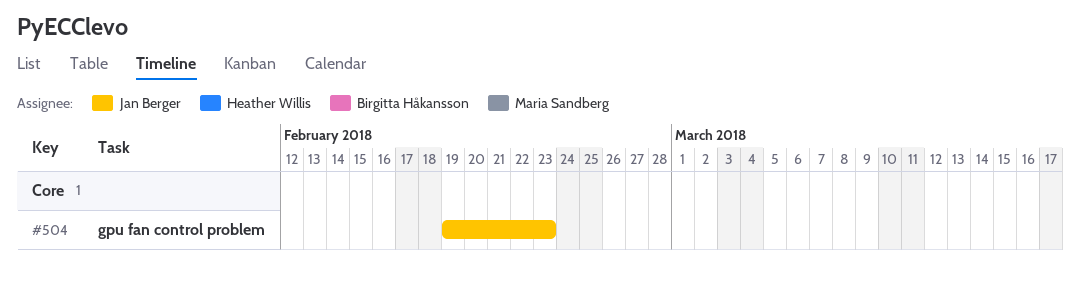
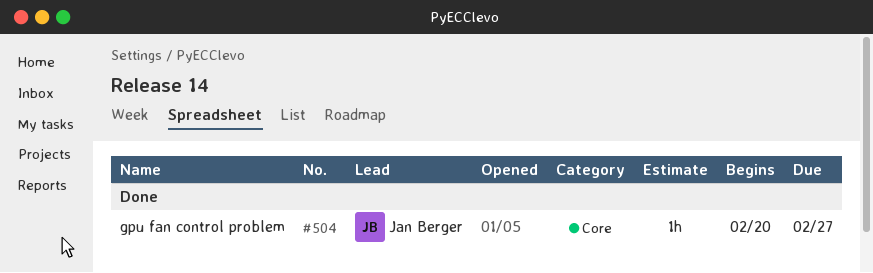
#504, start: Feb 19 -> Feb 20
#504, due: Feb 23 -> Feb 27

